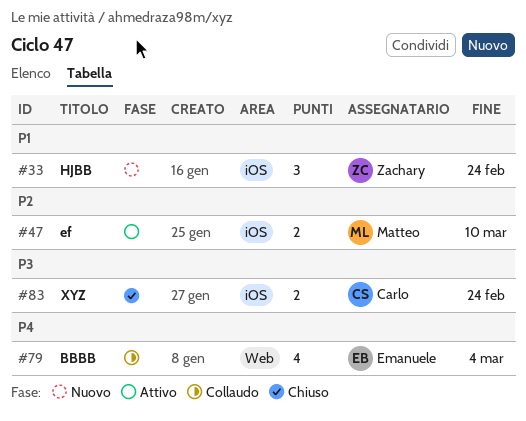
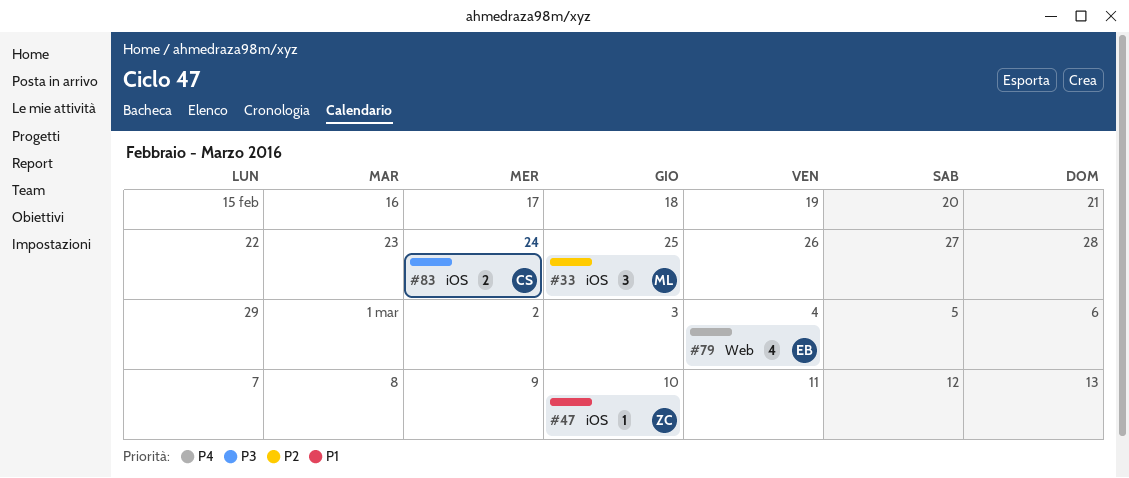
#33, owner: Zachary -> Matteo
#33, priority: P1 -> P2
#33, due: Feb 24 -> Feb 25
#47, owner: Matteo -> Zachary
#47, priority: P2 -> P1
#47, estimate: 2 -> 1

